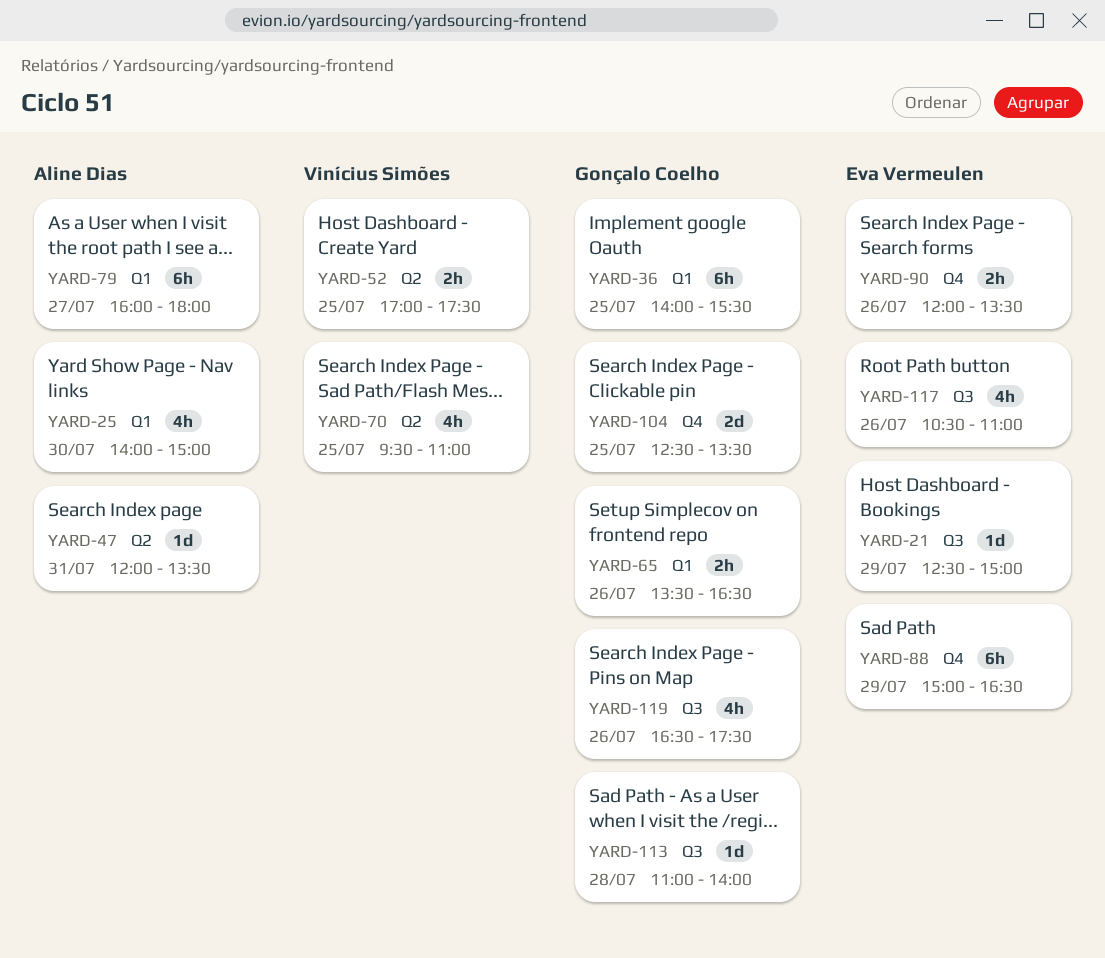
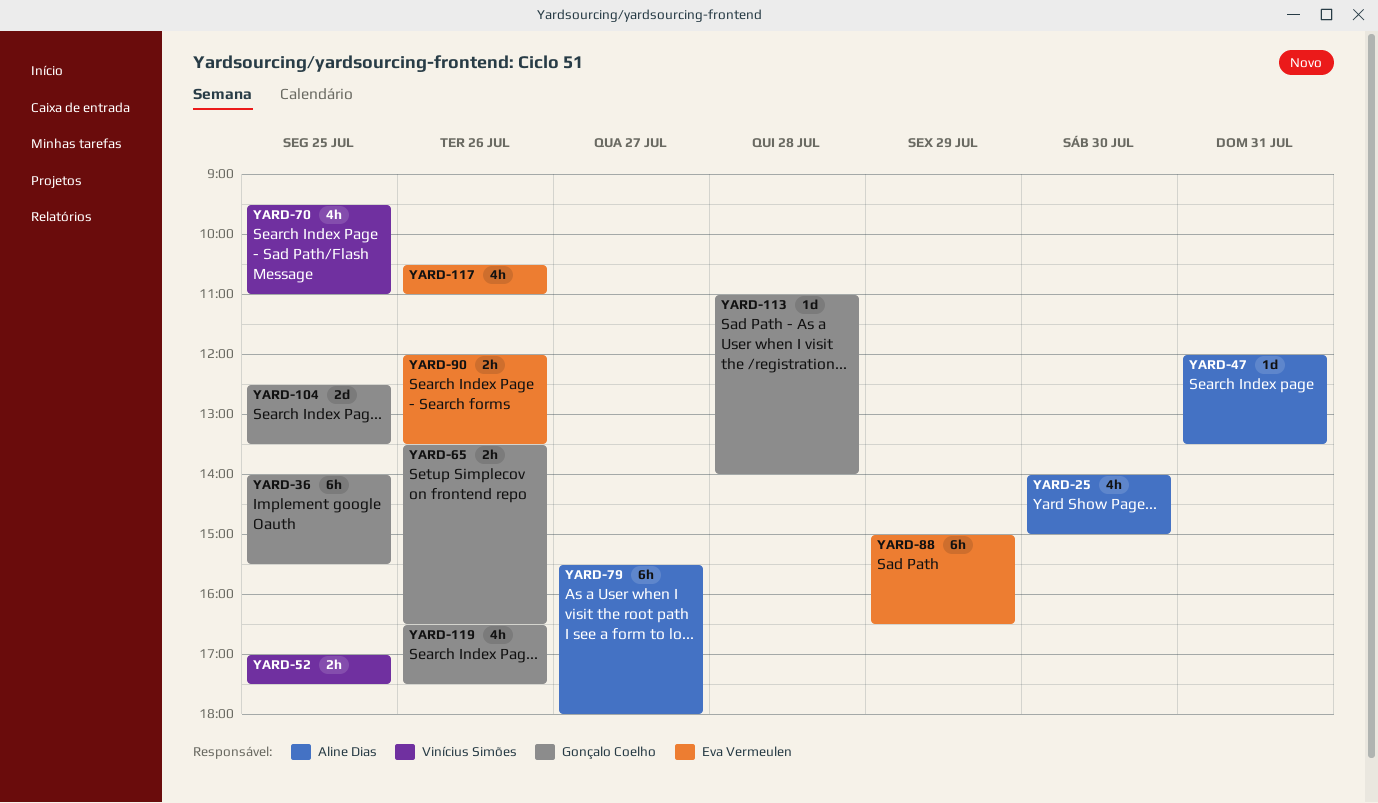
YARD-21: present -> none
YARD-79, begins: 16:00 -> 15:30

